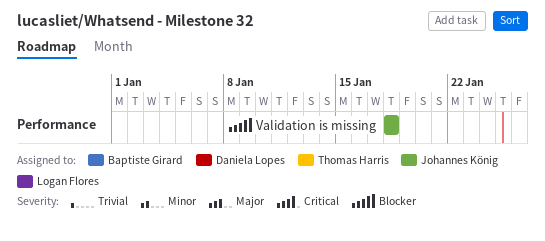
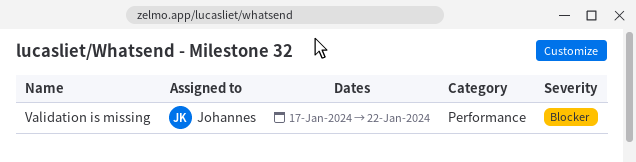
Validation is missing, start: Jan 18 -> Jan 17
Validation is missing, due: Jan 18 -> Jan 22

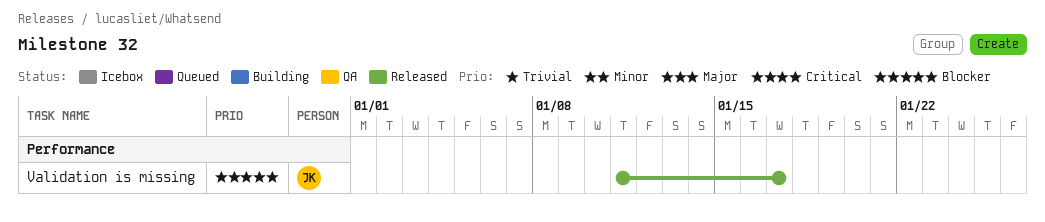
Validation is missing, start: Jan 17 -> Jan 11
Validation is missing, due: Jan 22 -> Jan 17

